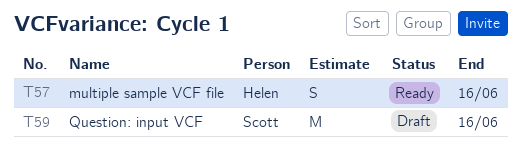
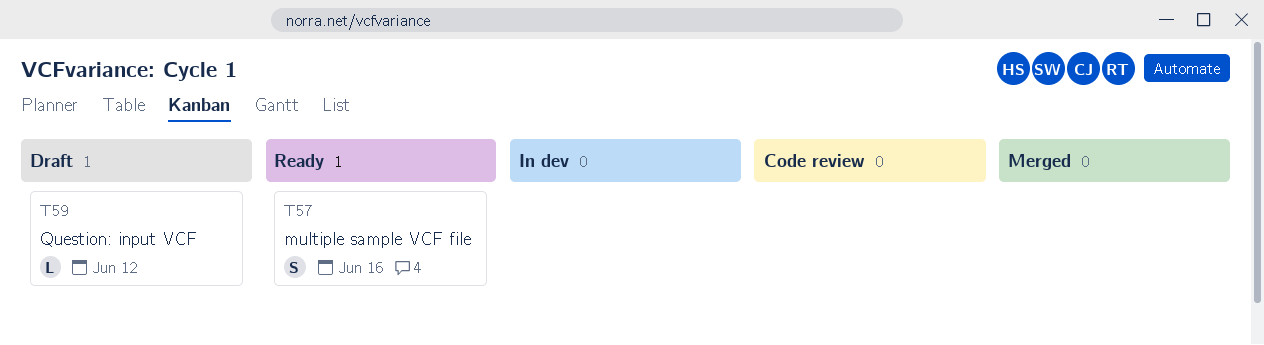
T59, estimate: M -> L
T59, due: Jun 16 -> Jun 12

